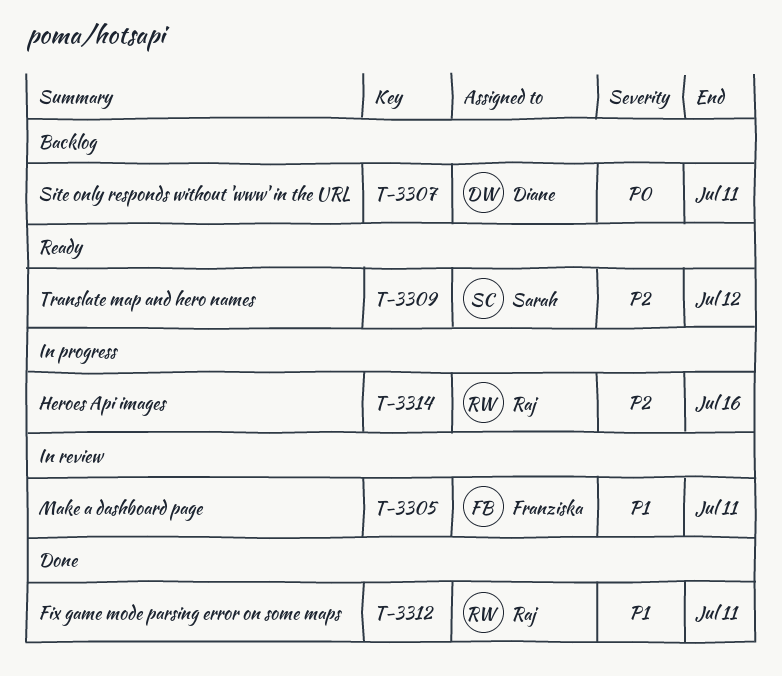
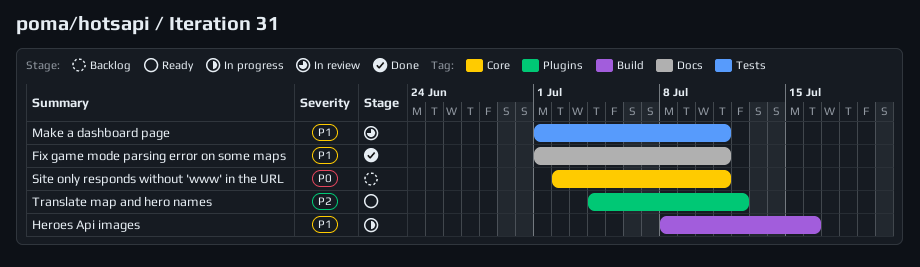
Heroes Api images, priority: P2 -> P1

